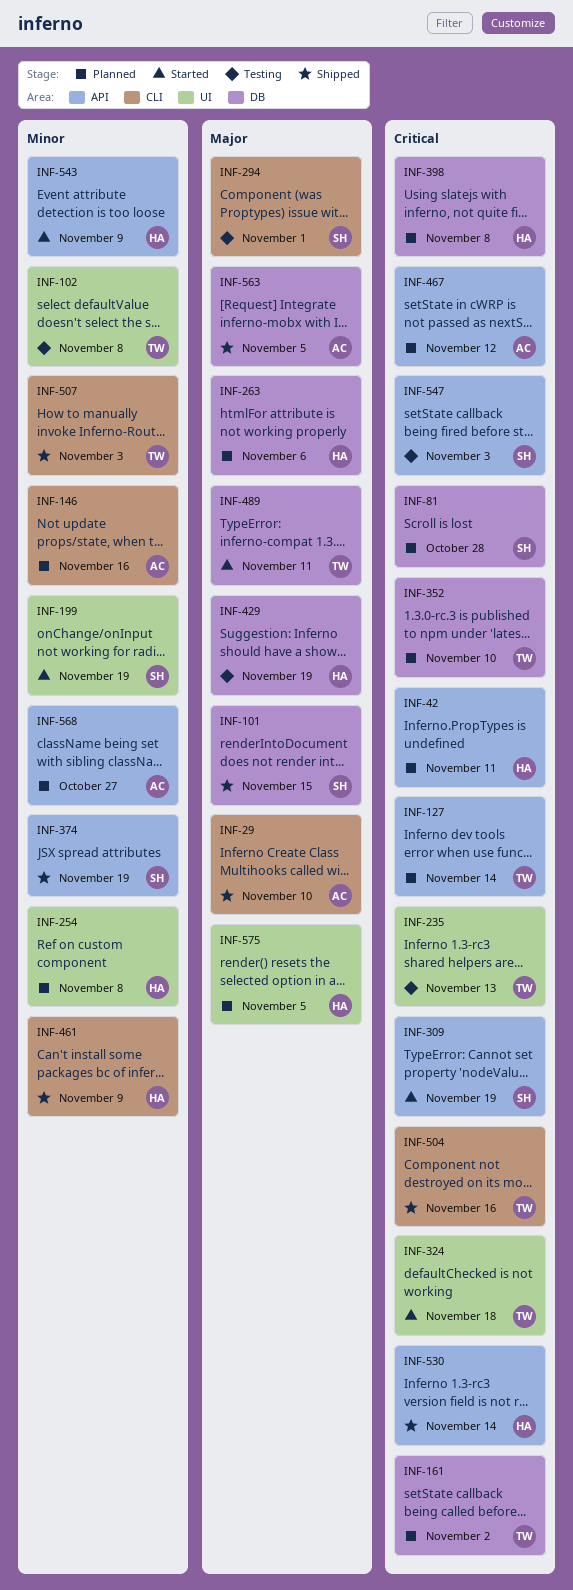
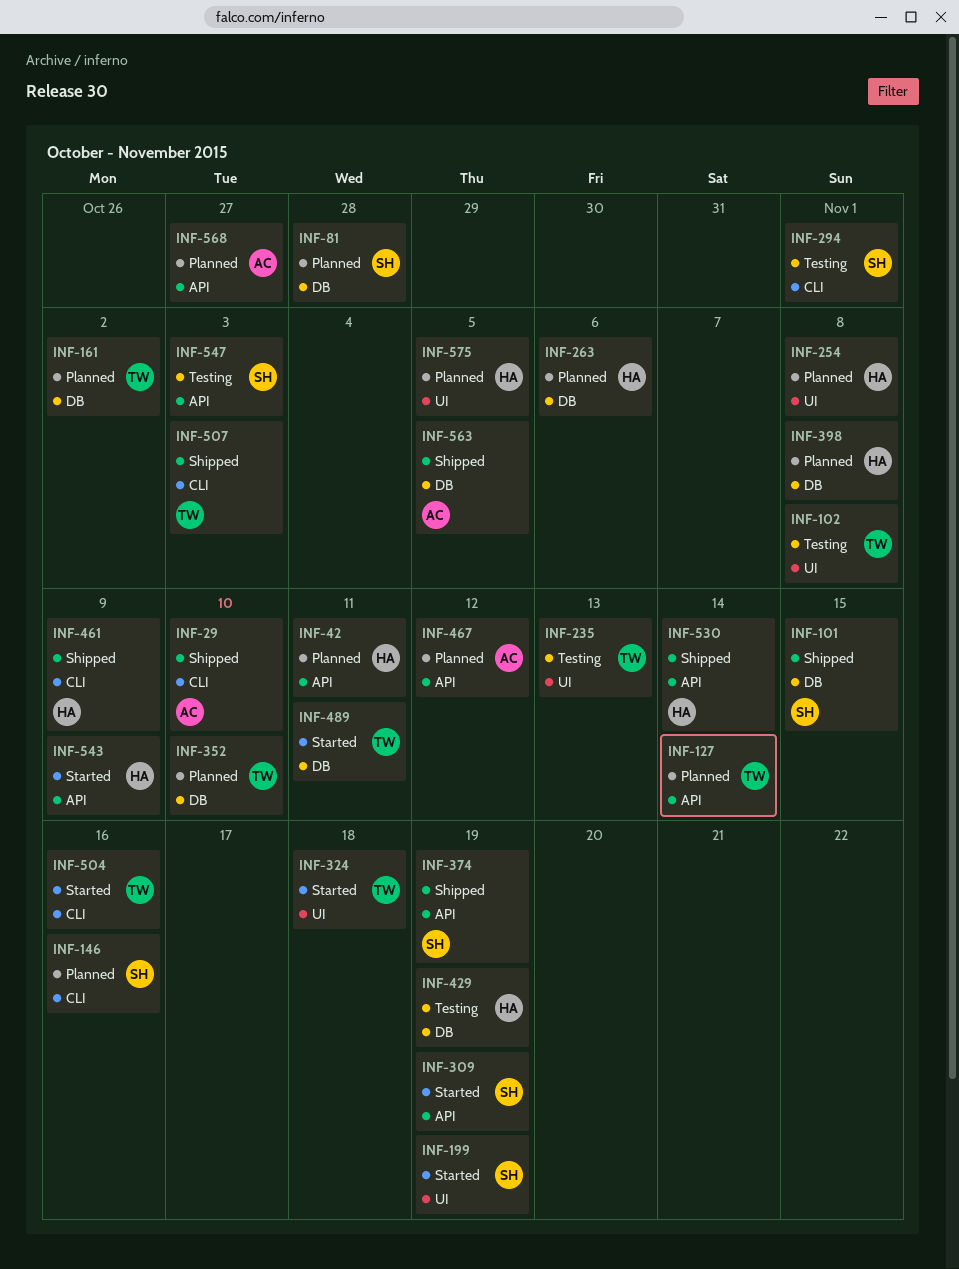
INF-146, owner: AC -> SH
INF-504, status: Shipped -> Started

